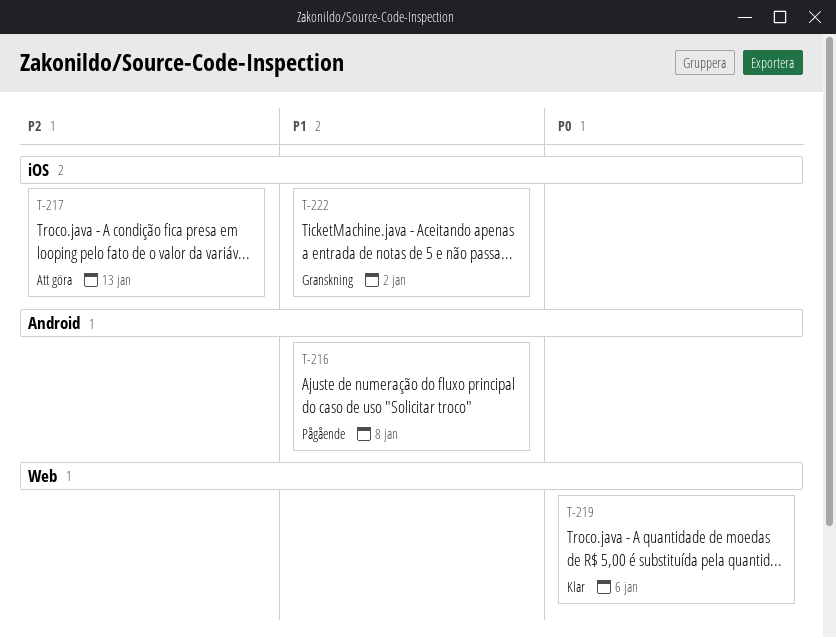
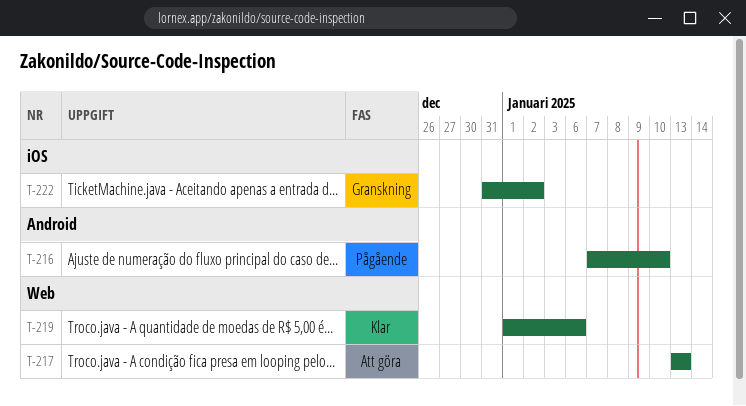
T-216, due: Jan 8 -> Jan 10
T-217, label: iOS -> Web

